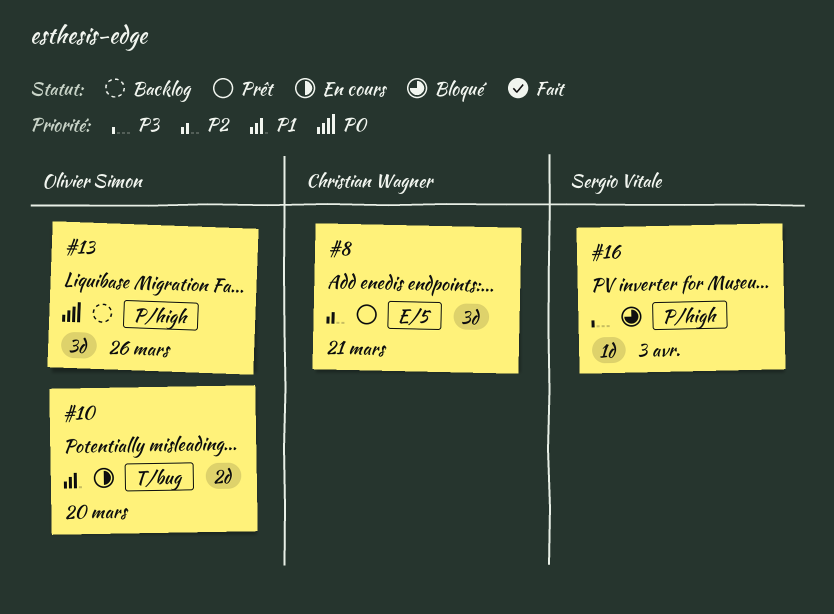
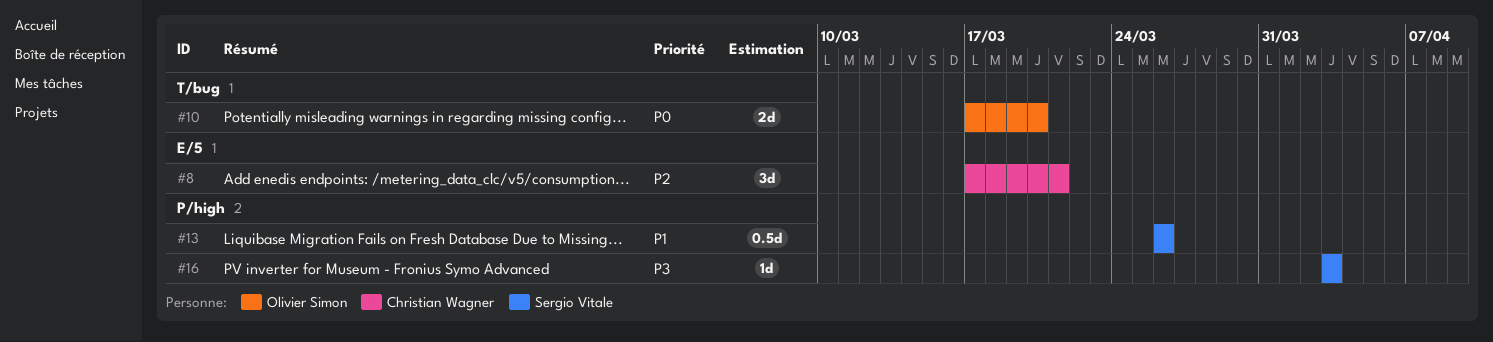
#10, priority: P1 -> P0
#13, owner: Olivier Simon -> Sergio Vitale
#13, priority: P0 -> P1
#13, estimate: 3d -> 0.5d

